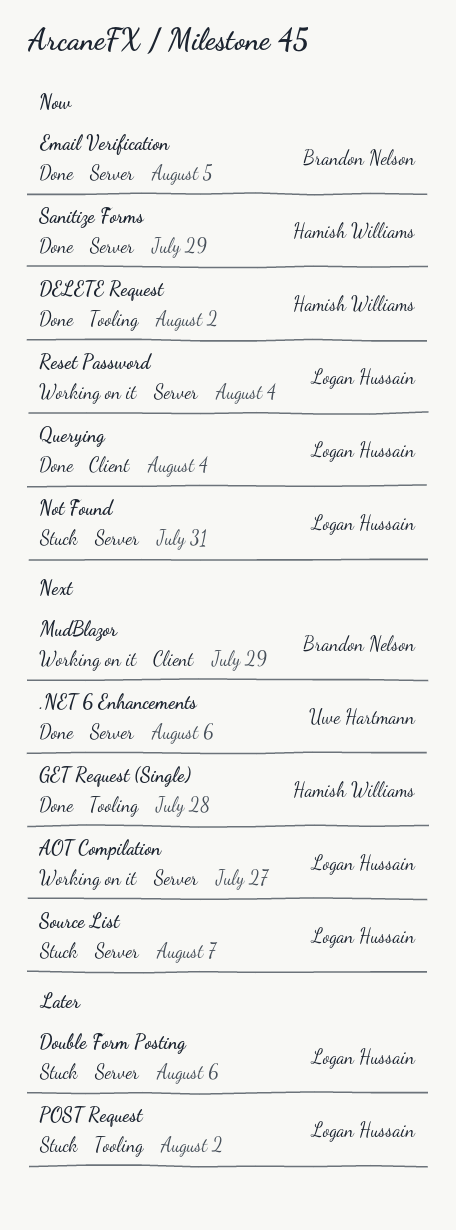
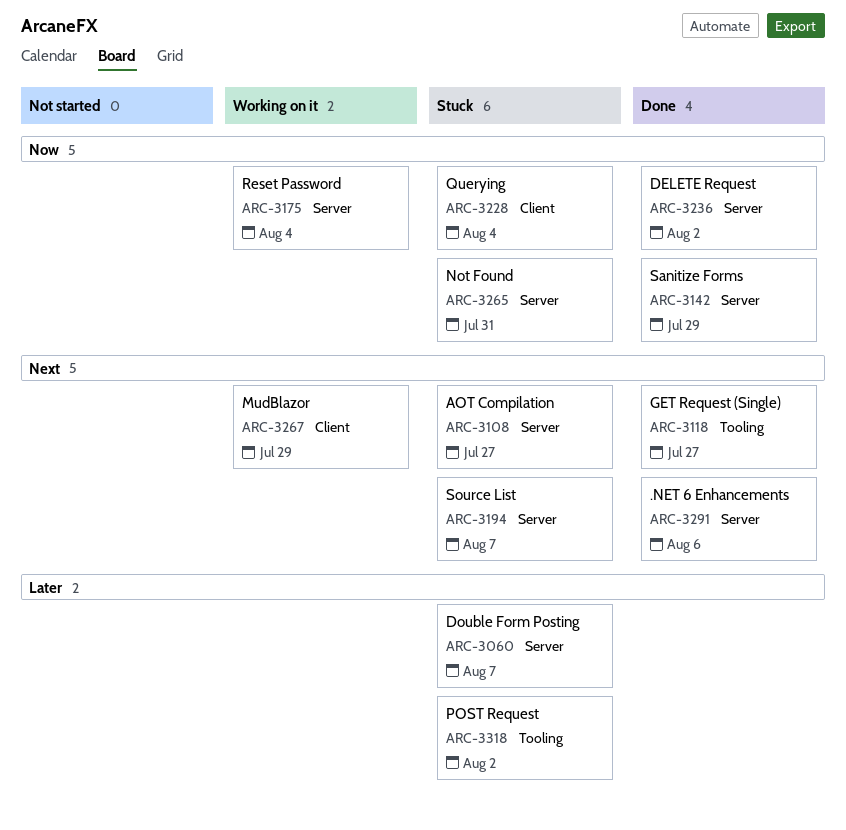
AOT Compilation, status: Working on it -> Stuck
DELETE Request, label: Tooling -> Server
Double Form Posting, due: Aug 6 -> Aug 7
Email Verification: present -> none
GET Request (Single), due: Jul 28 -> Jul 27
Querying, status: Done -> Stuck

